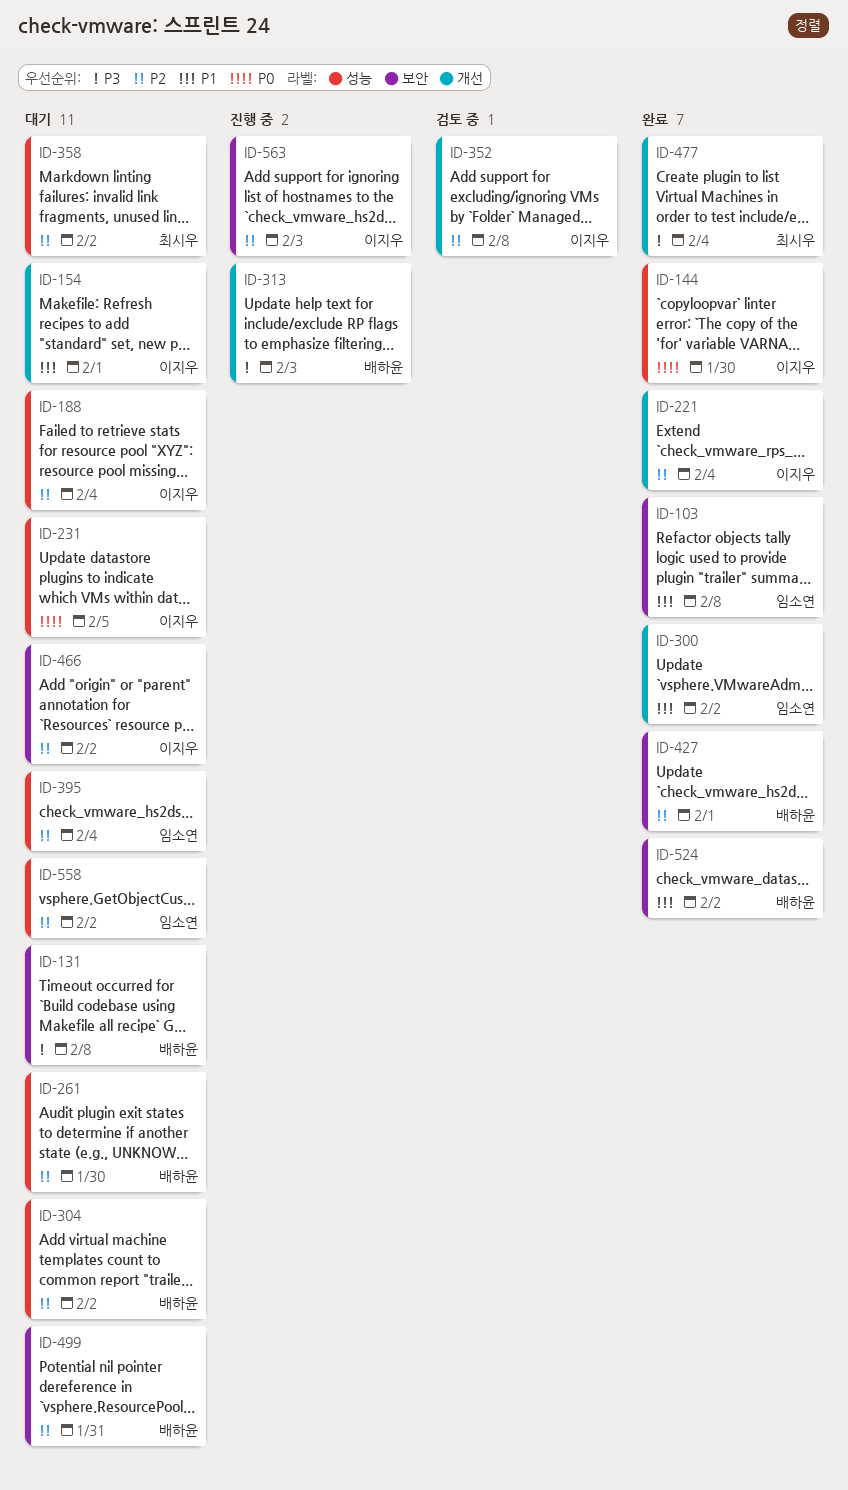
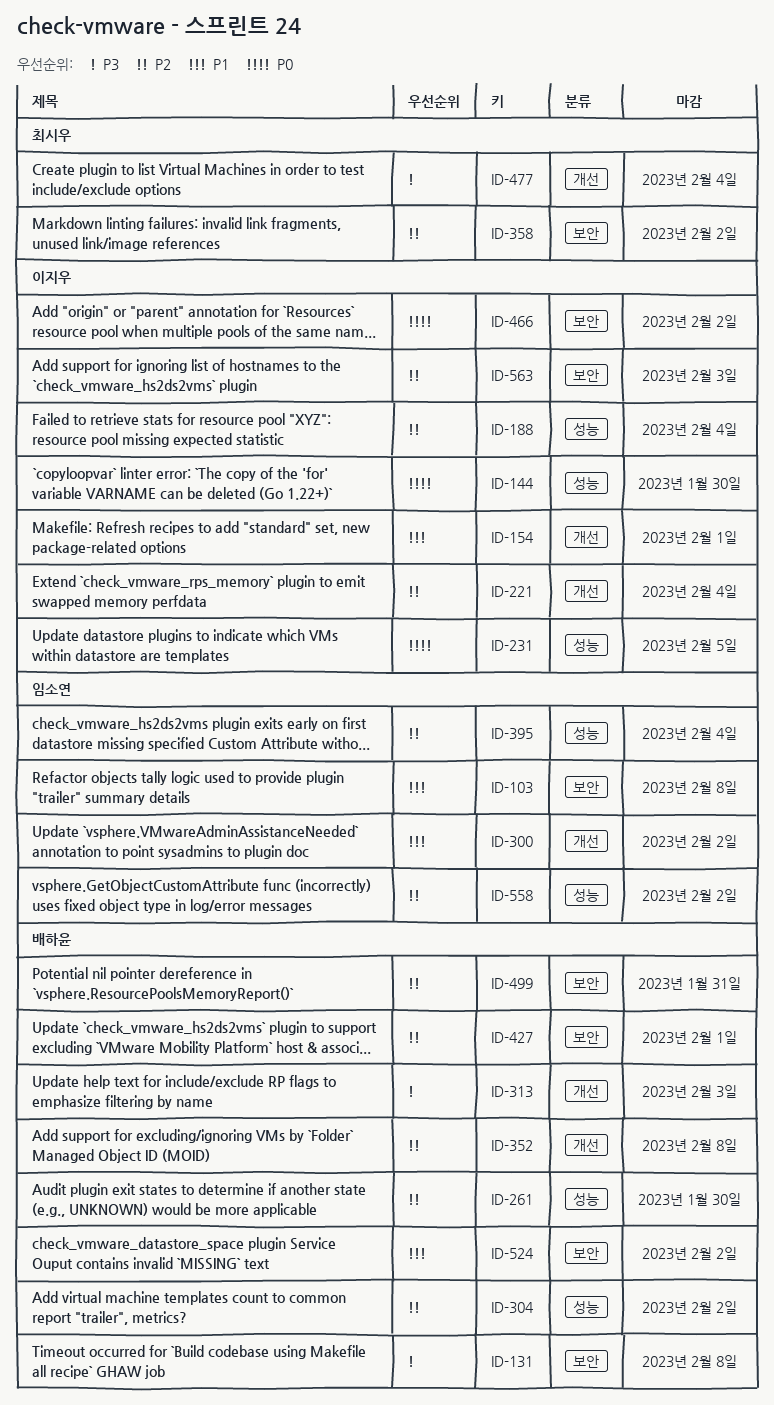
ID-352, owner: 이지우 -> 배하윤
ID-358, label: 성능 -> 보안
ID-466, priority: P2 -> P0

